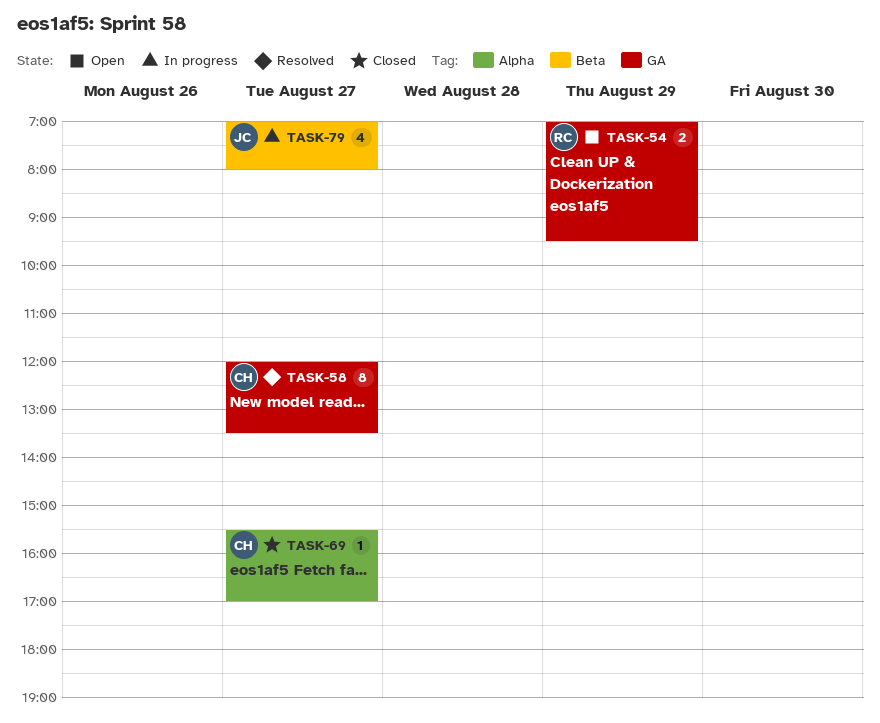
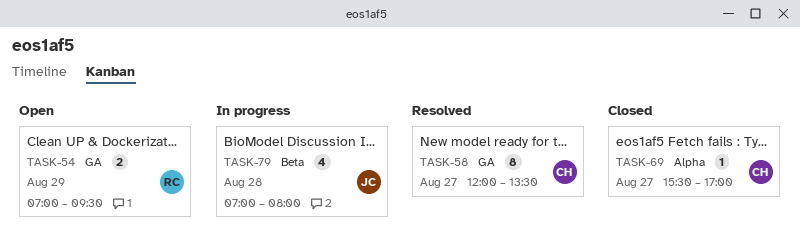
TASK-79, day: Aug 27 -> Aug 28

